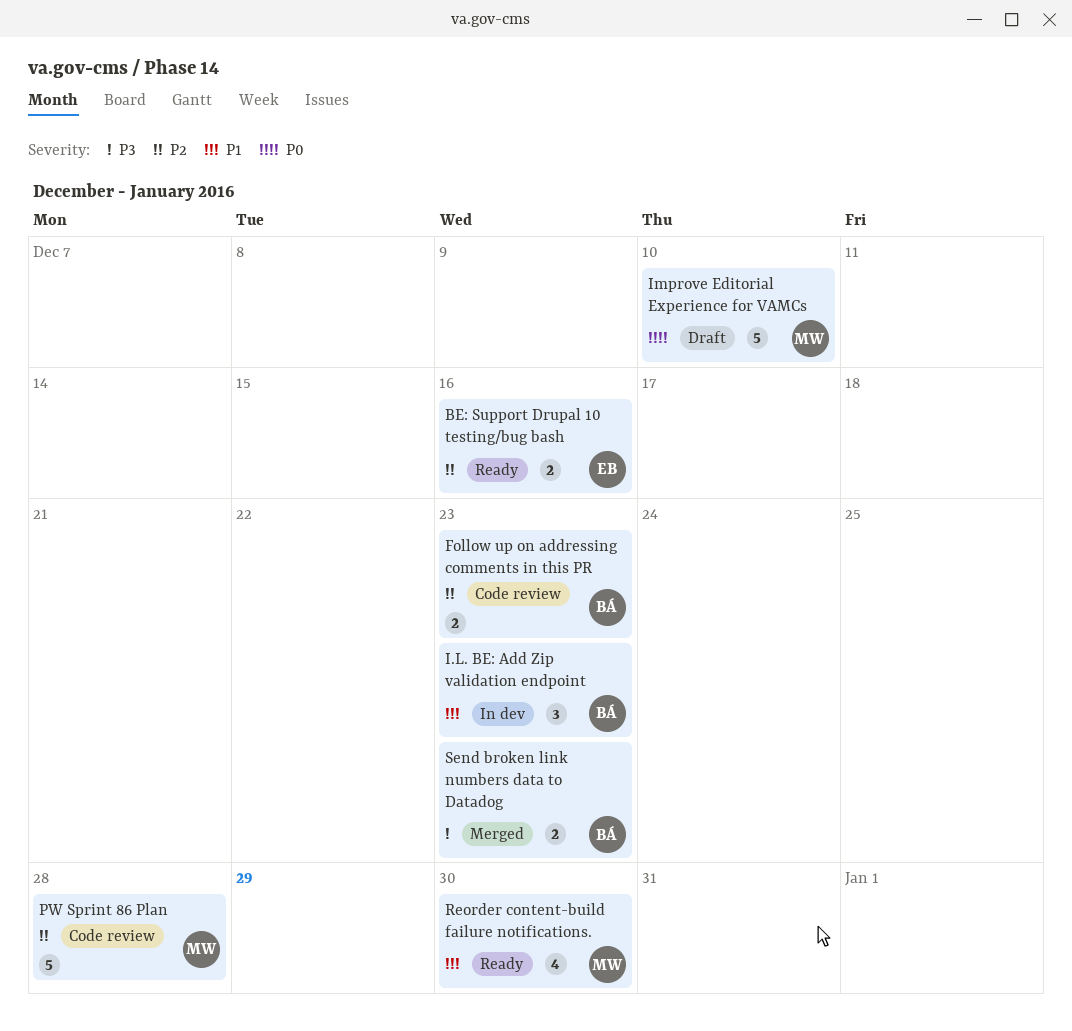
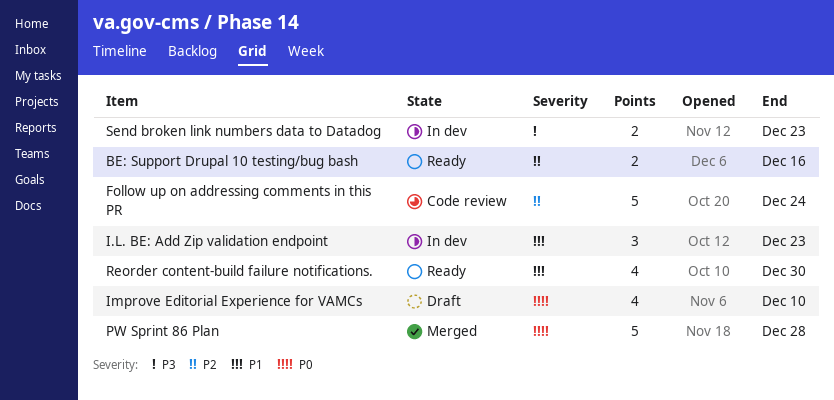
Follow up on addressing comments in this PR, estimate: 2 -> 5
Follow up on addressing comments in this PR, due: Dec 23 -> Dec 24
Improve Editorial Experience for VAMCs, estimate: 5 -> 4
PW Sprint 86 Plan, status: Code review -> Merged
PW Sprint 86 Plan, priority: P2 -> P0
Send broken link numbers data to Datadog, status: Merged -> In dev

